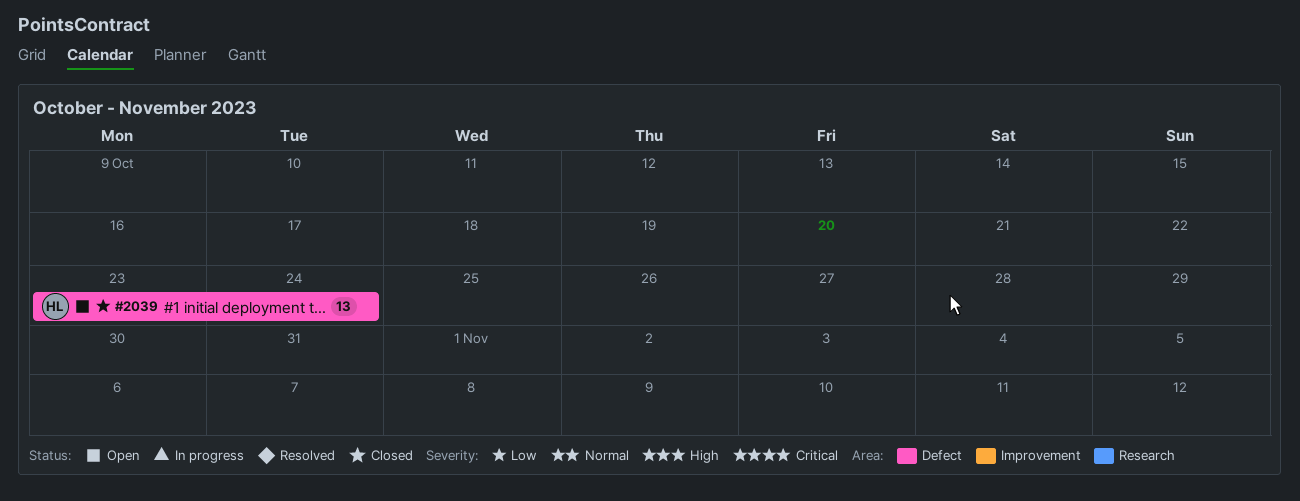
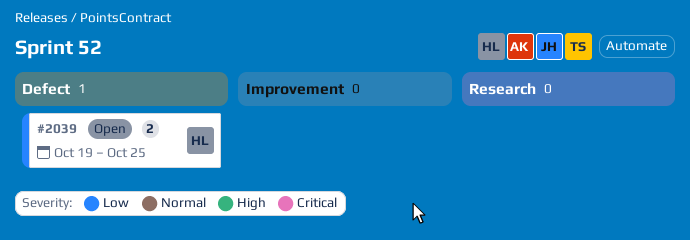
#2039, estimate: 13 -> 2
#2039, start: Oct 23 -> Oct 19
#2039, due: Oct 24 -> Oct 25

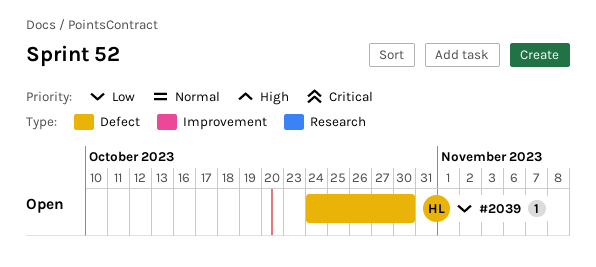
#2039, estimate: 2 -> 1
#2039, start: Oct 19 -> Oct 24
#2039, due: Oct 25 -> Oct 30

